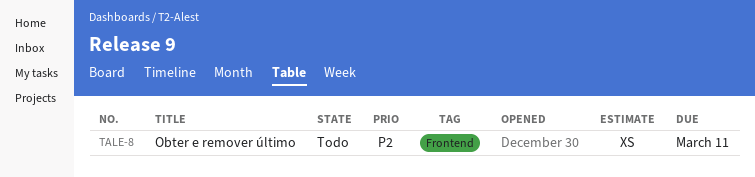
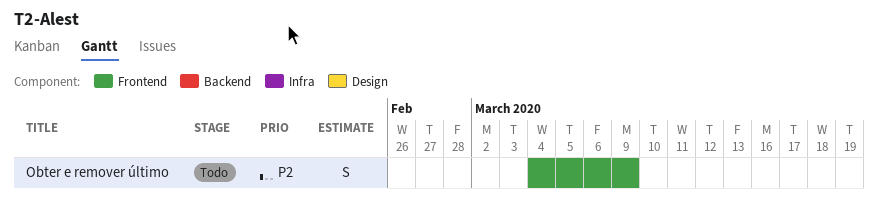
Obter e remover último, estimate: XS -> S
Obter e remover último, due: Mar 11 -> Mar 9

